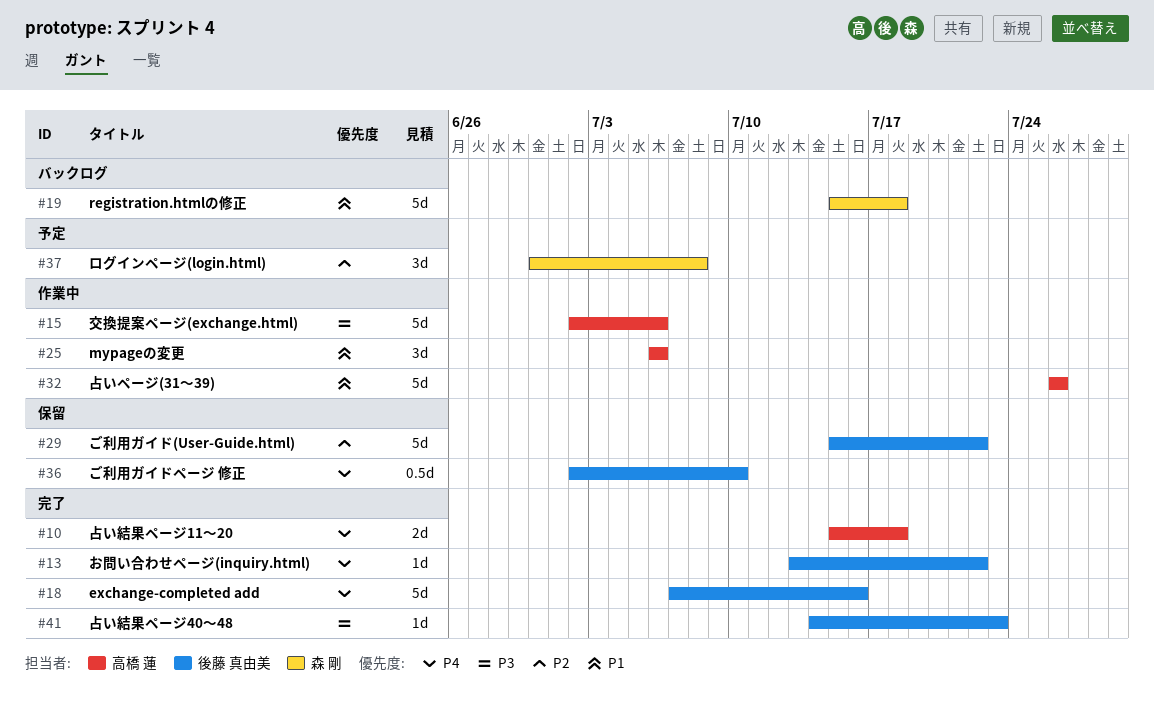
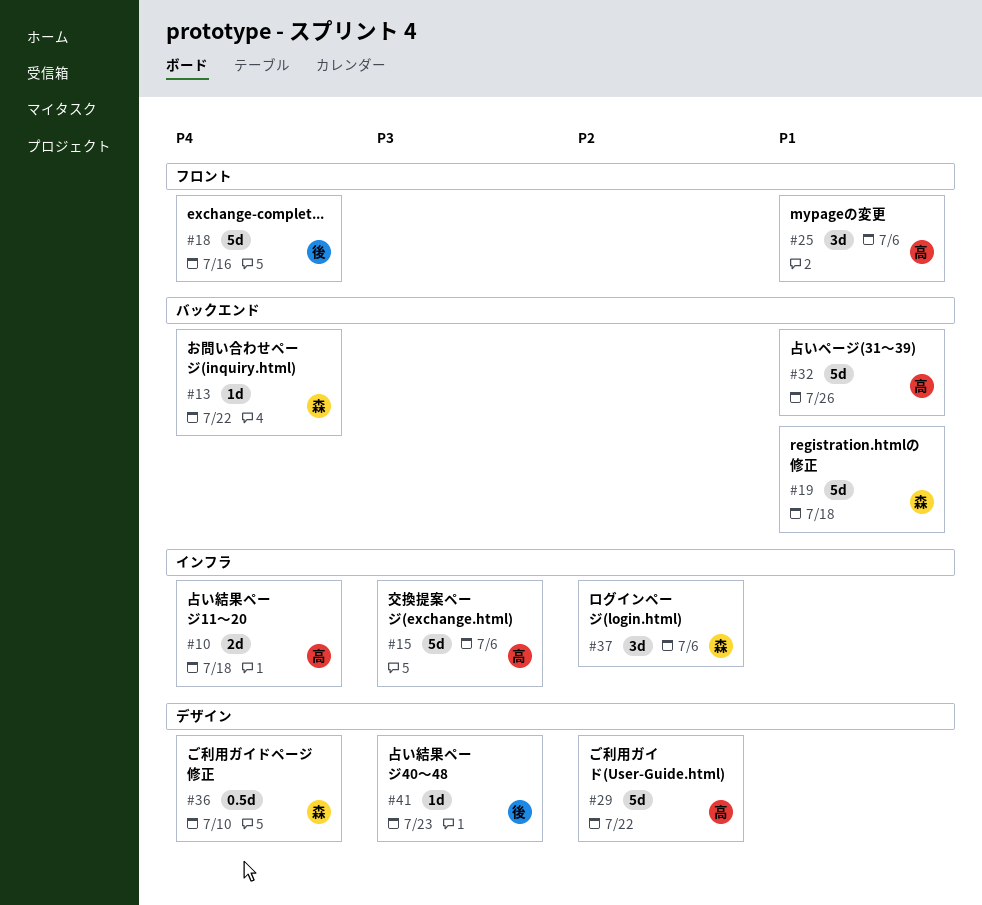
#13, owner: 後藤 真由美 -> 森 剛
#29, owner: 後藤 真由美 -> 高橋 蓮
#36, owner: 後藤 真由美 -> 森 剛
#37, due: Jul 8 -> Jul 6

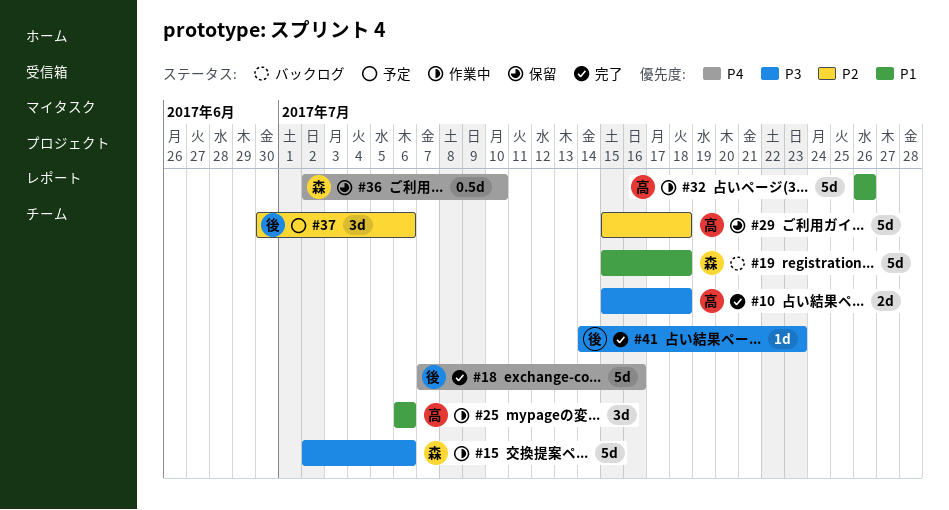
#10, priority: P4 -> P3
#13: present -> none
#15, owner: 高 -> 森
#29, due: Jul 22 -> Jul 18
#37, owner: 森 -> 後

